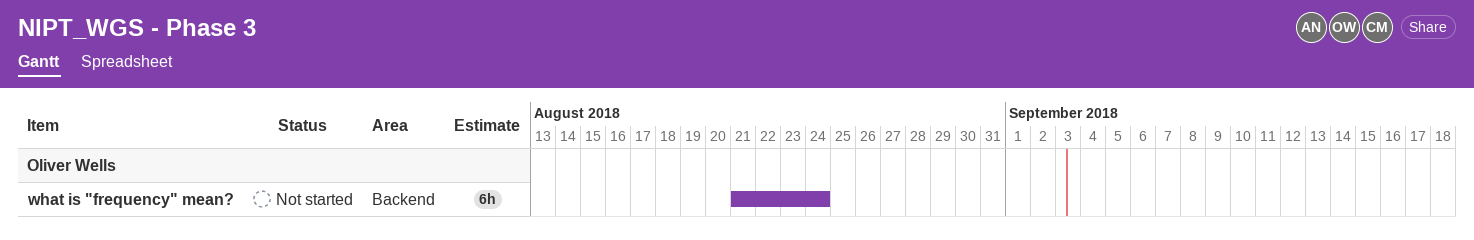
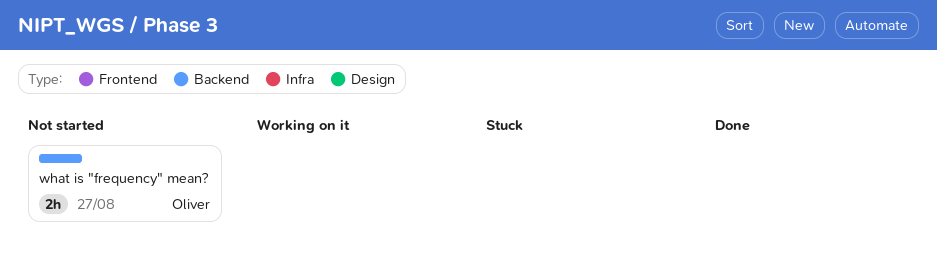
what is "frequency" mean?, estimate: 6h -> 2h
what is "frequency" mean?, due: Aug 24 -> Aug 27

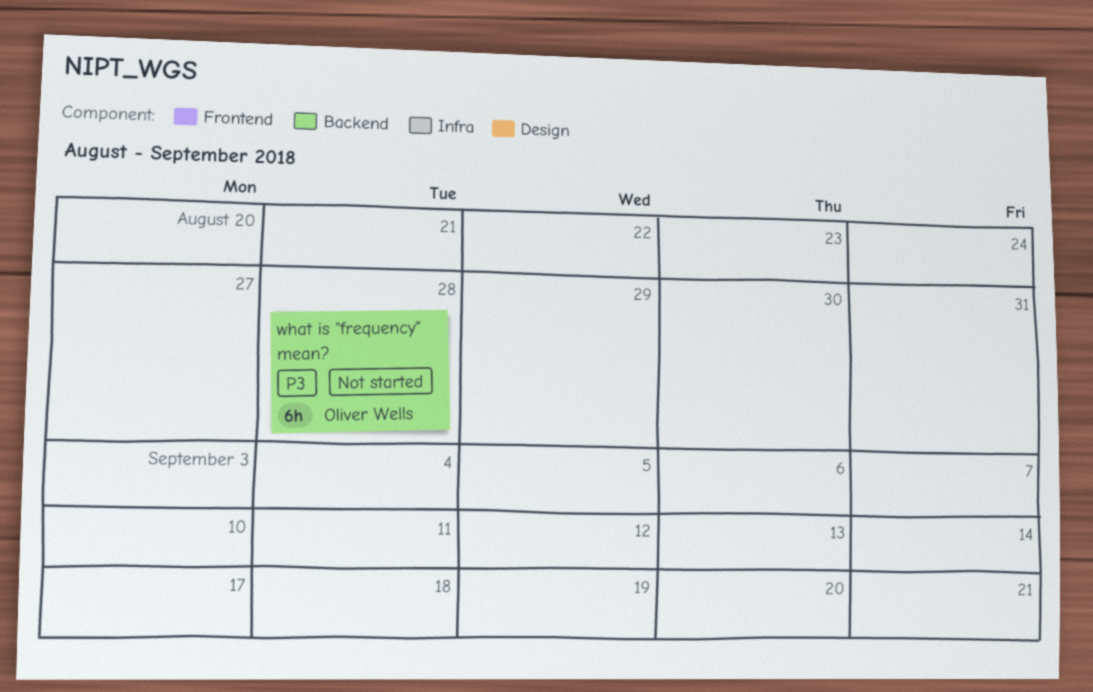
what is "frequency" mean?, estimate: 2h -> 6h
what is "frequency" mean?, due: Aug 27 -> Aug 28

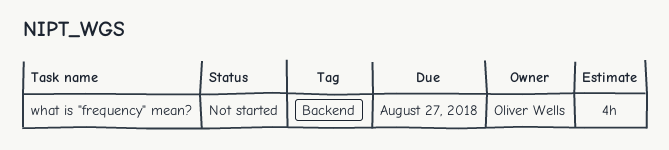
what is "frequency" mean?, estimate: 6h -> 4h
what is "frequency" mean?, due: Aug 28 -> Aug 27

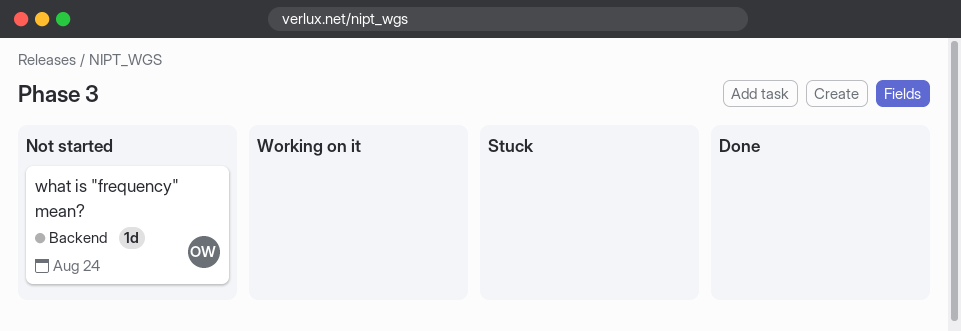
what is "frequency" mean?, estimate: 4h -> 1d
what is "frequency" mean?, due: Aug 27 -> Aug 24

